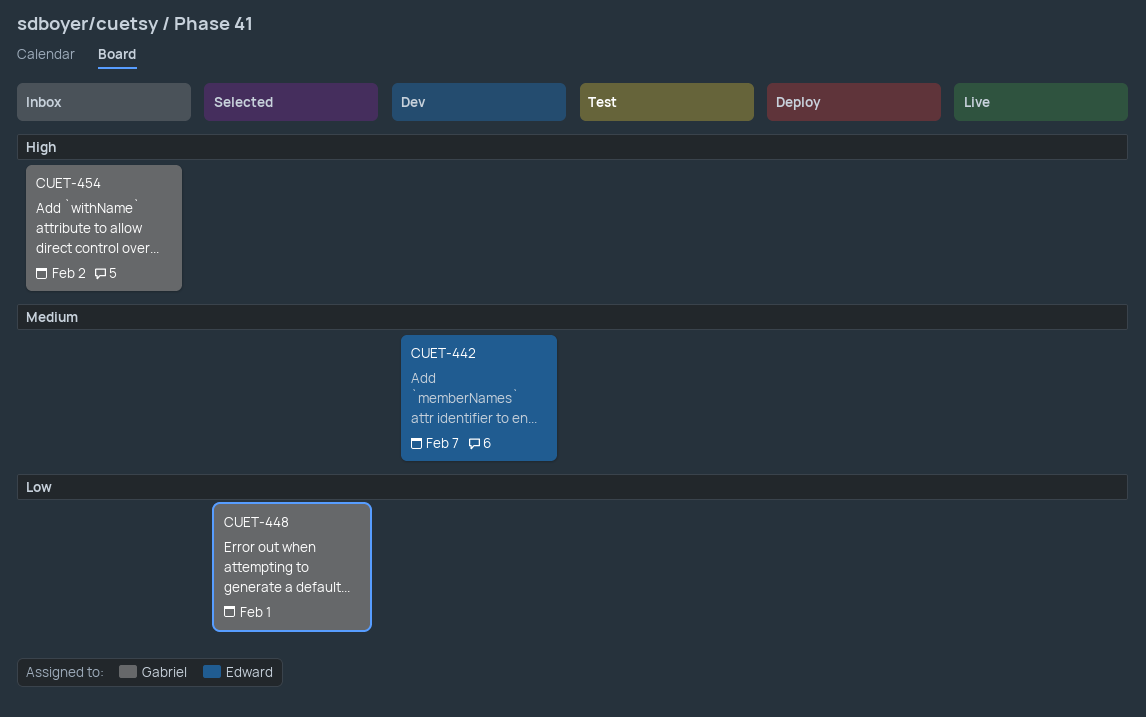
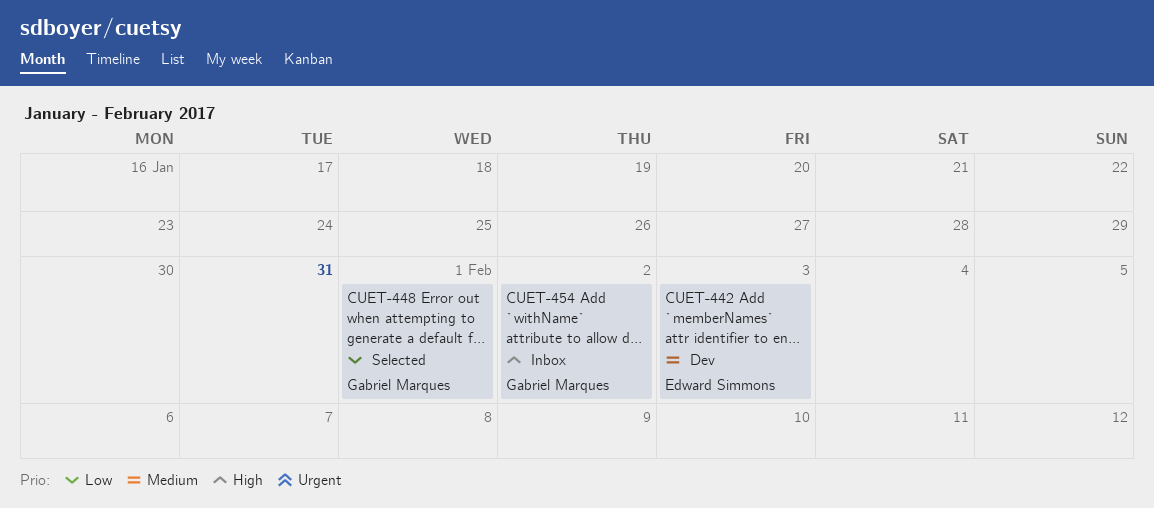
CUET-442, due: Feb 7 -> Feb 3

